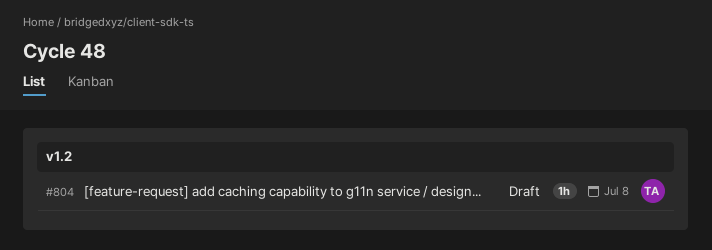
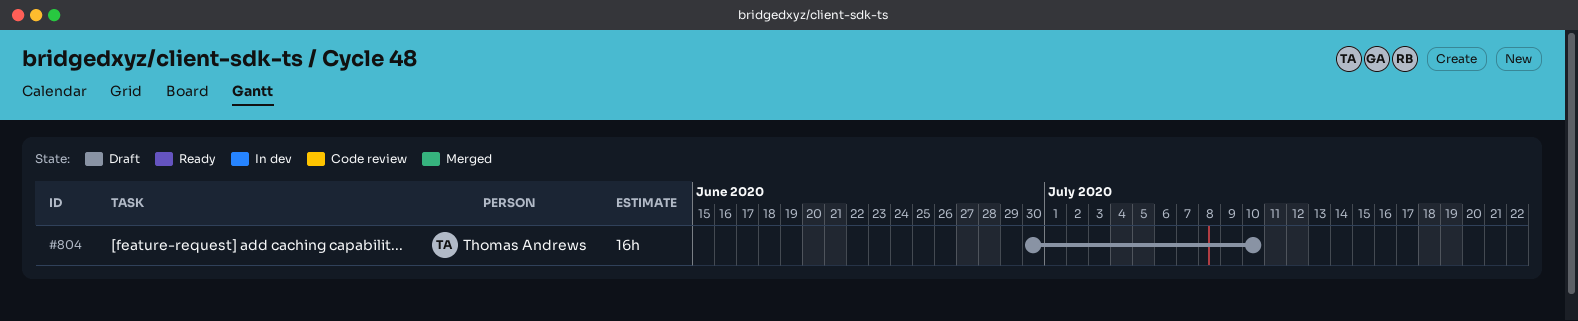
#804, estimate: 1h -> 16h
#804, due: Jul 8 -> Jul 10

